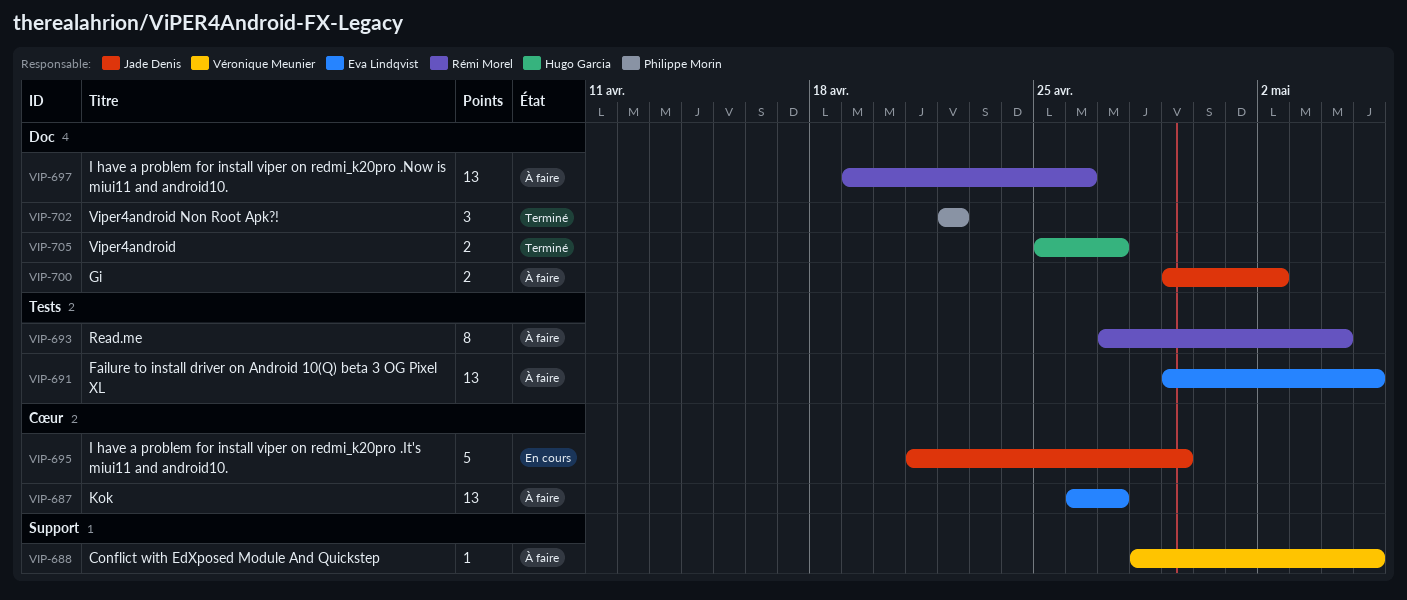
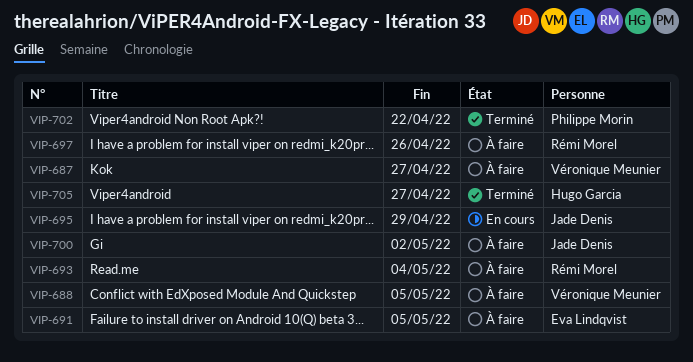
VIP-687, owner: Eva Lindqvist -> Véronique Meunier

